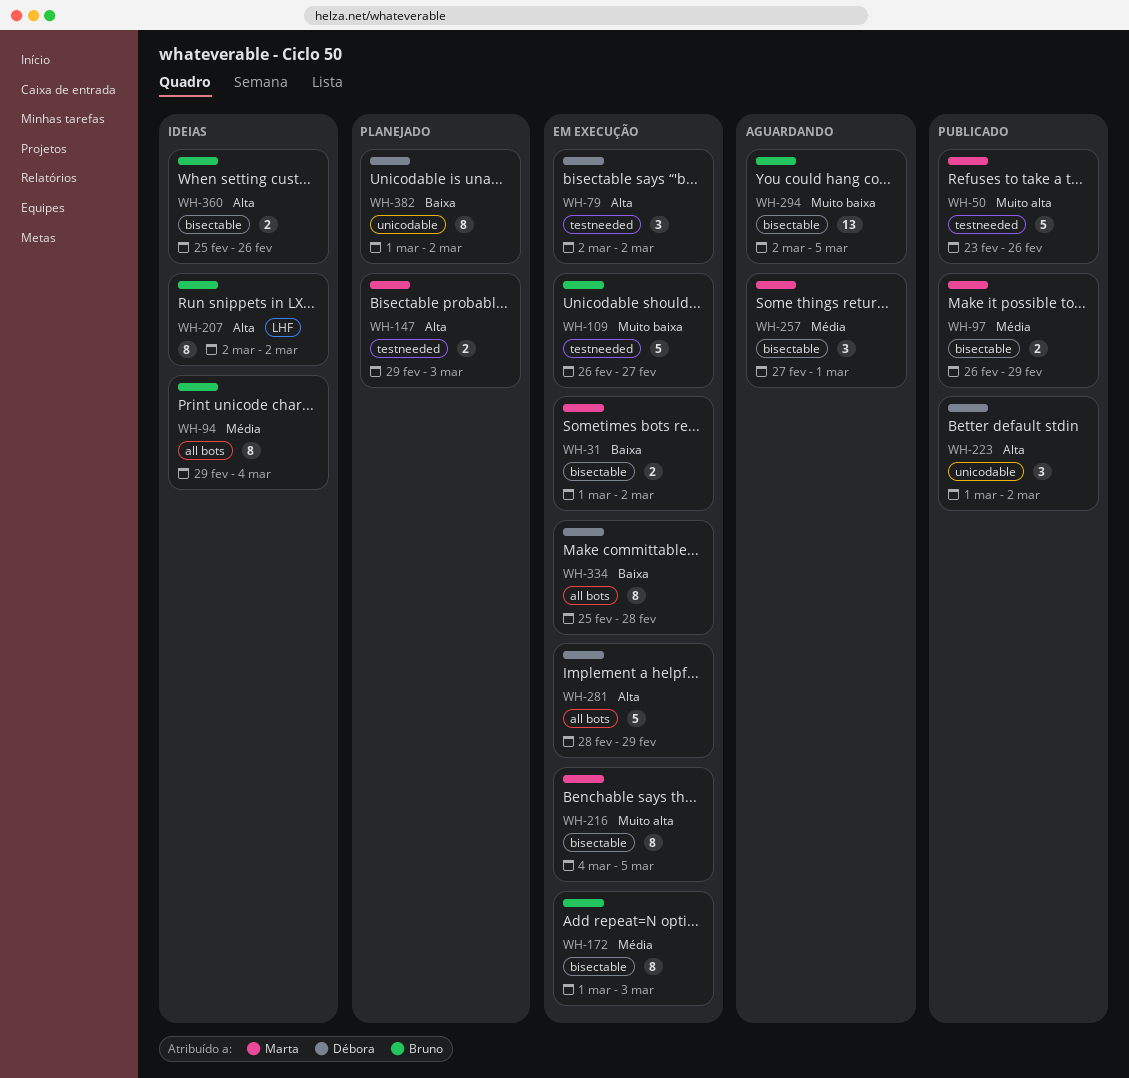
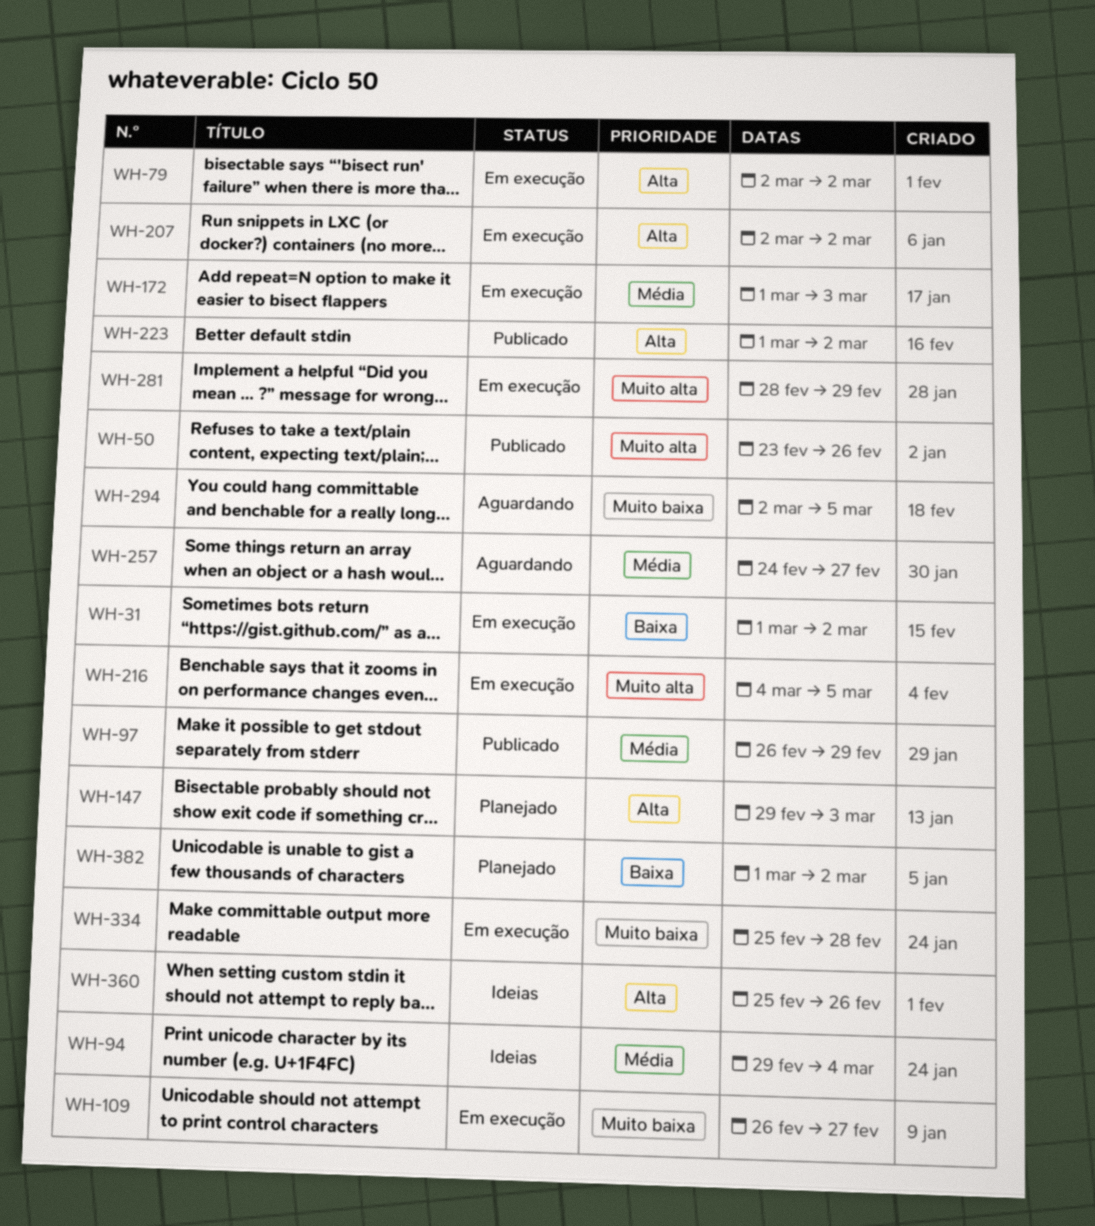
WH-207, status: Ideias -> Em execução
WH-257, start: Feb 27 -> Feb 24
WH-257, due: Mar 1 -> Feb 27
WH-281, priority: Alta -> Muito alta
WH-334, priority: Baixa -> Muito baixa

